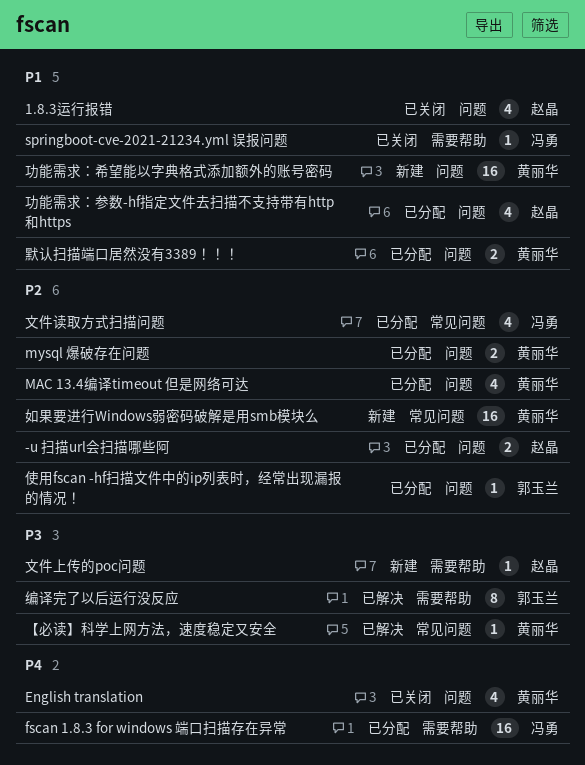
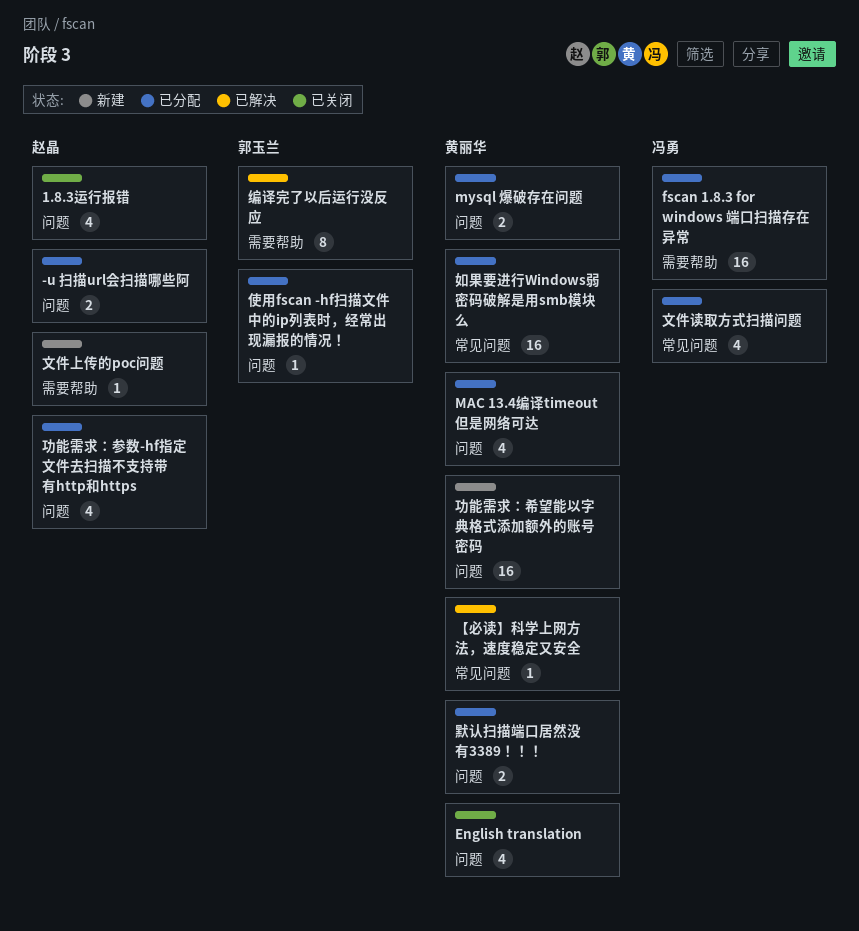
springboot-cve-2021-21234.yml 误报问题: present -> none
如果要进行Windows弱密码破解是用smb模块么, status: 新建 -> 已分配

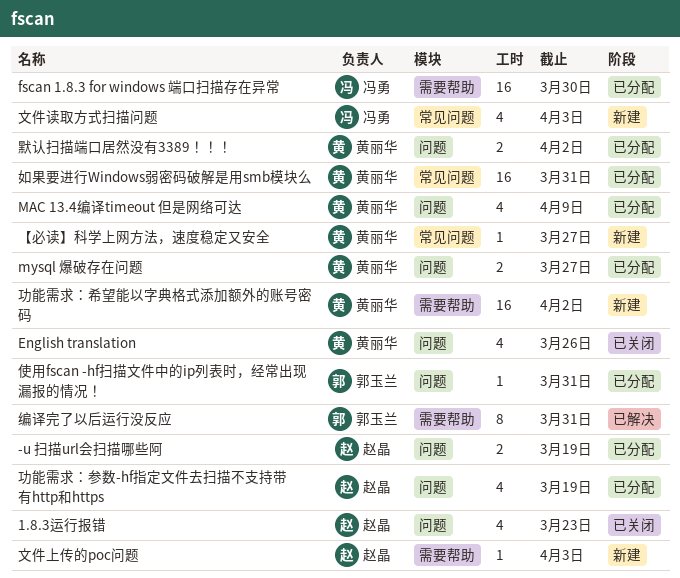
【必读】科学上网方法，速度稳定又安全, status: 已解决 -> 新建
功能需求：希望能以字典格式添加额外的账号密码, label: 问题 -> 需要帮助
文件读取方式扫描问题, status: 已分配 -> 新建

